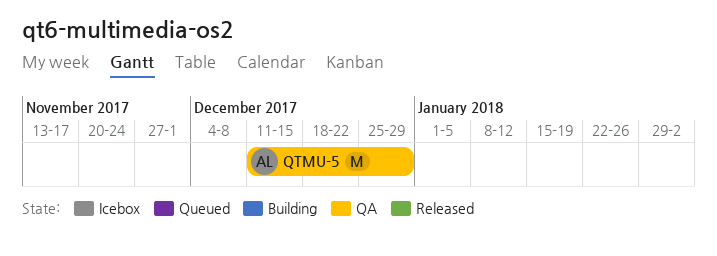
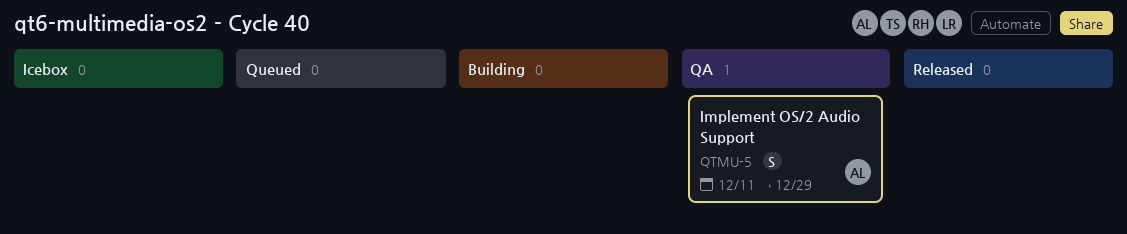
QTMU-5, estimate: M -> S

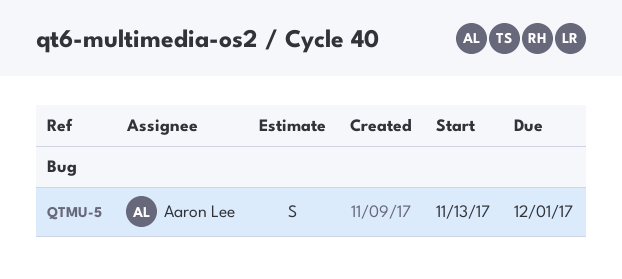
QTMU-5, start: Dec 11 -> Nov 13
QTMU-5, due: Dec 29 -> Dec 1

